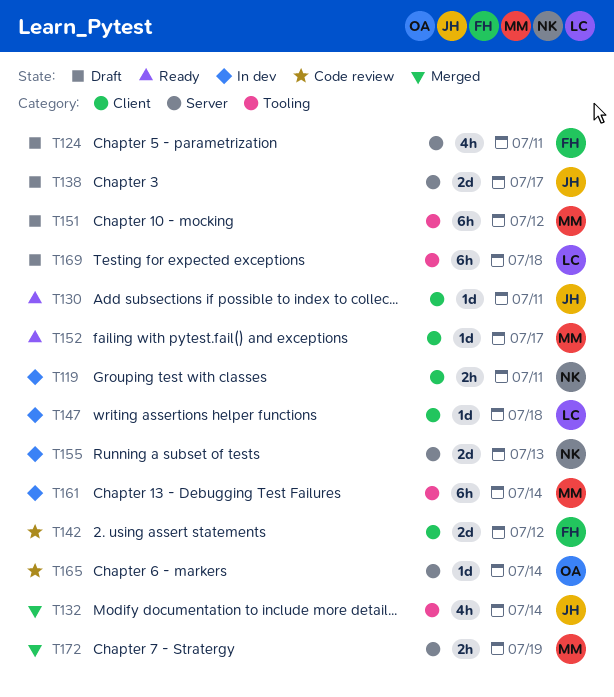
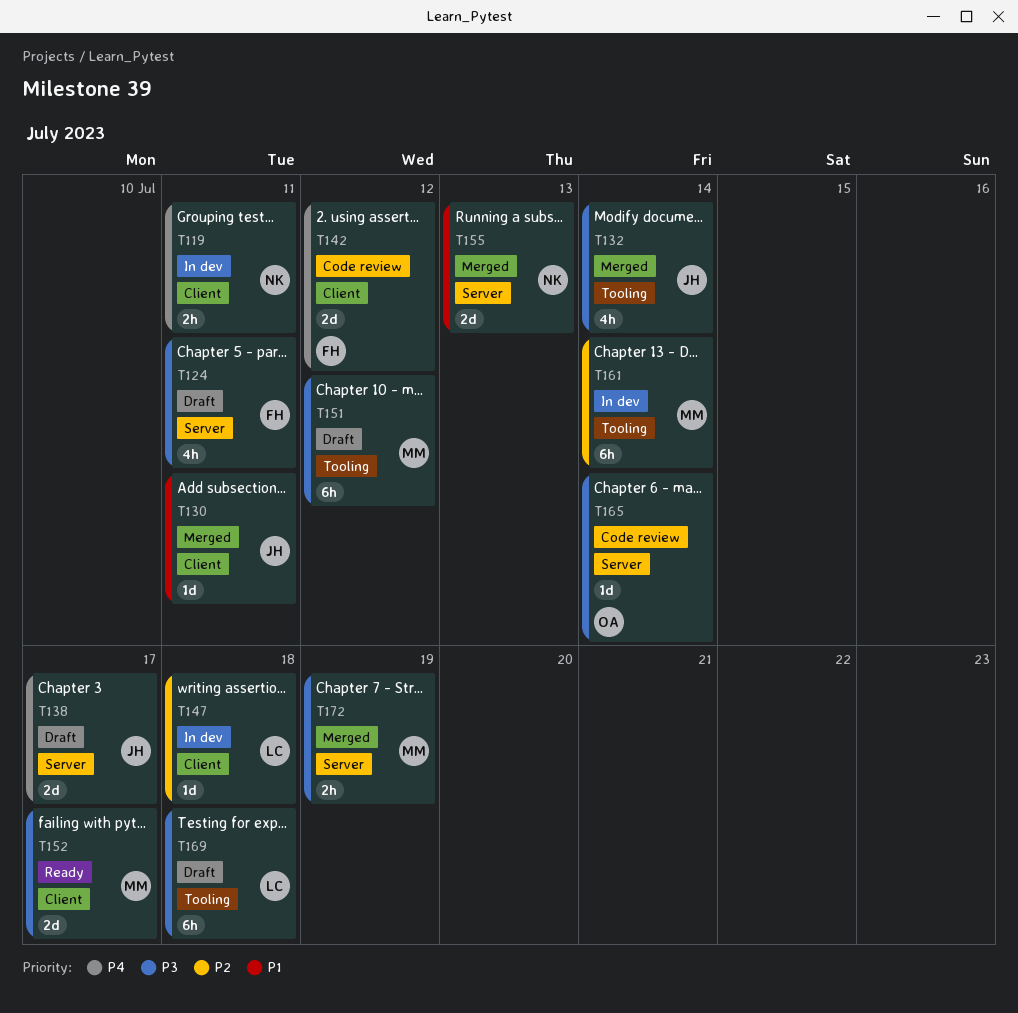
T130, status: Ready -> Merged
T152, estimate: 1d -> 2d
T155, status: In dev -> Merged

